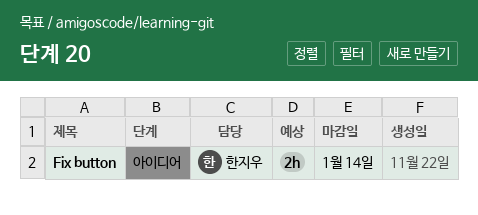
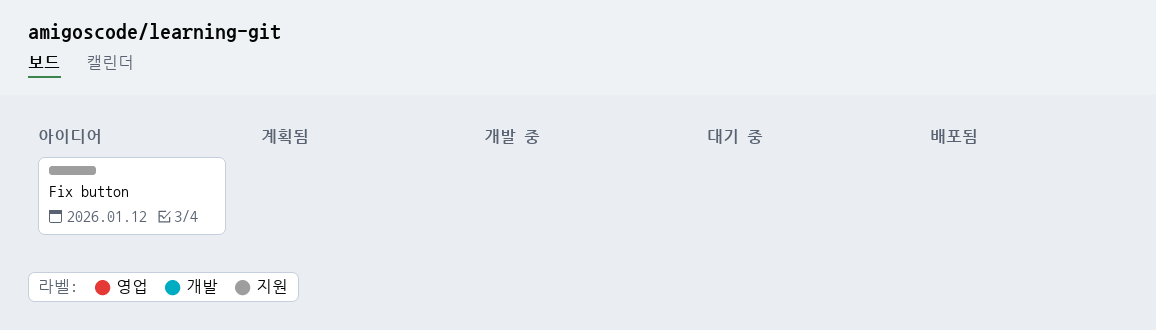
Fix button, due: Jan 14 -> Jan 12

